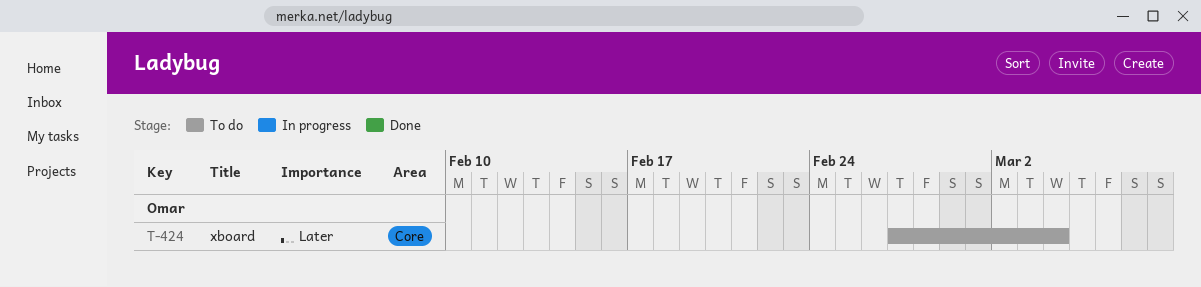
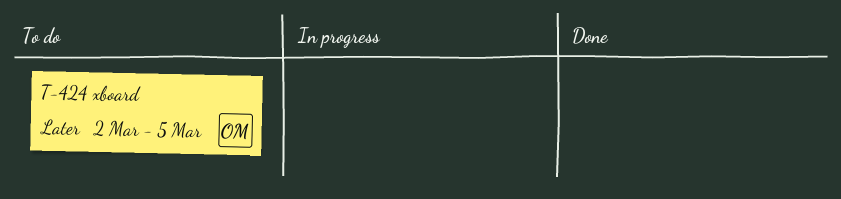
T-424, start: Feb 27 -> Mar 2
T-424, due: Mar 4 -> Mar 5

